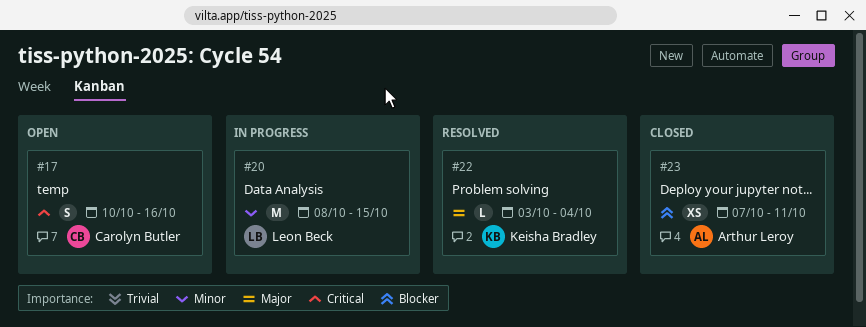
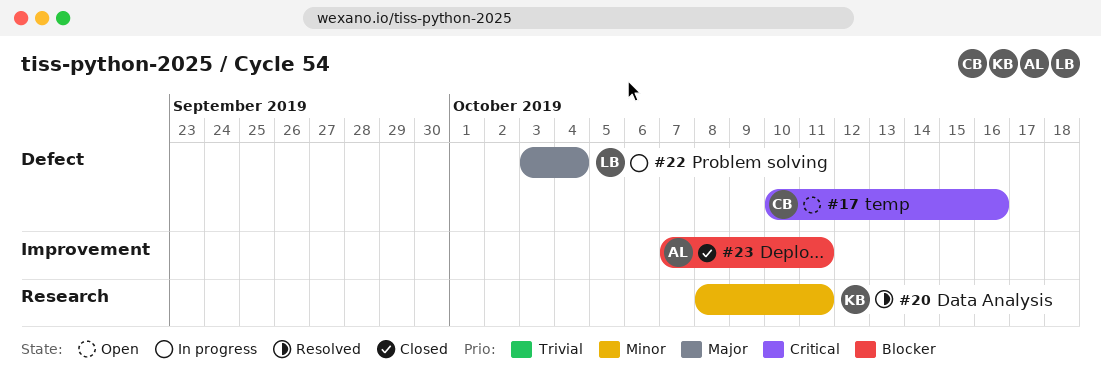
#20, status: In progress -> Resolved
#20, owner: Leon Beck -> Keisha Bradley
#20, due: Oct 15 -> Oct 11
#22, status: Resolved -> In progress
#22, owner: Keisha Bradley -> Leon Beck

